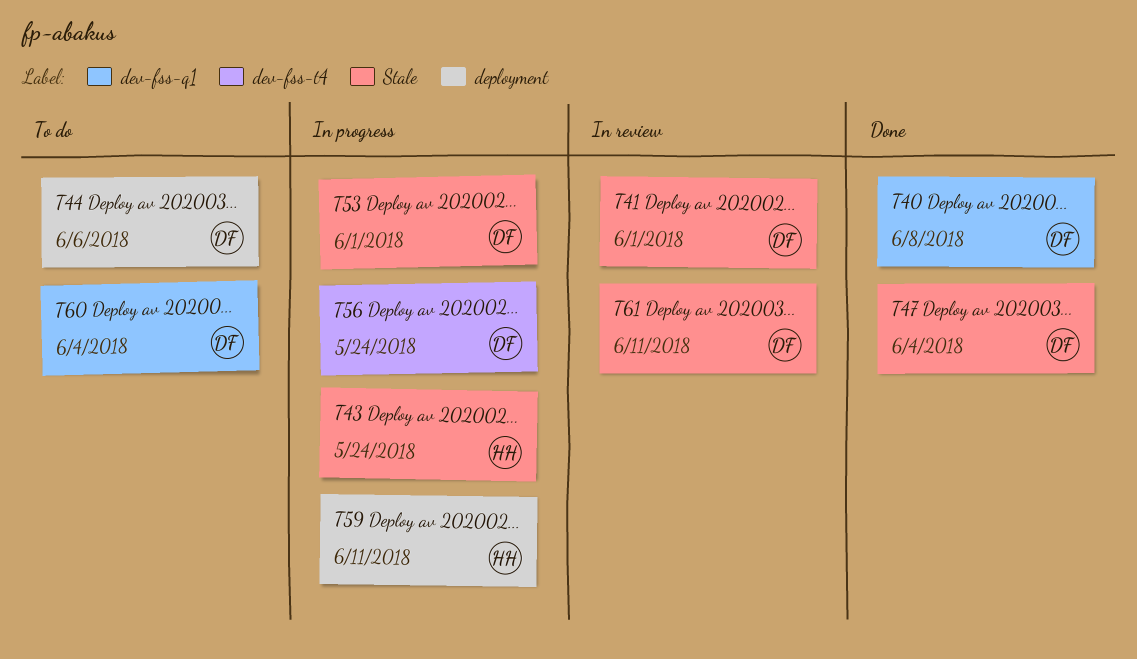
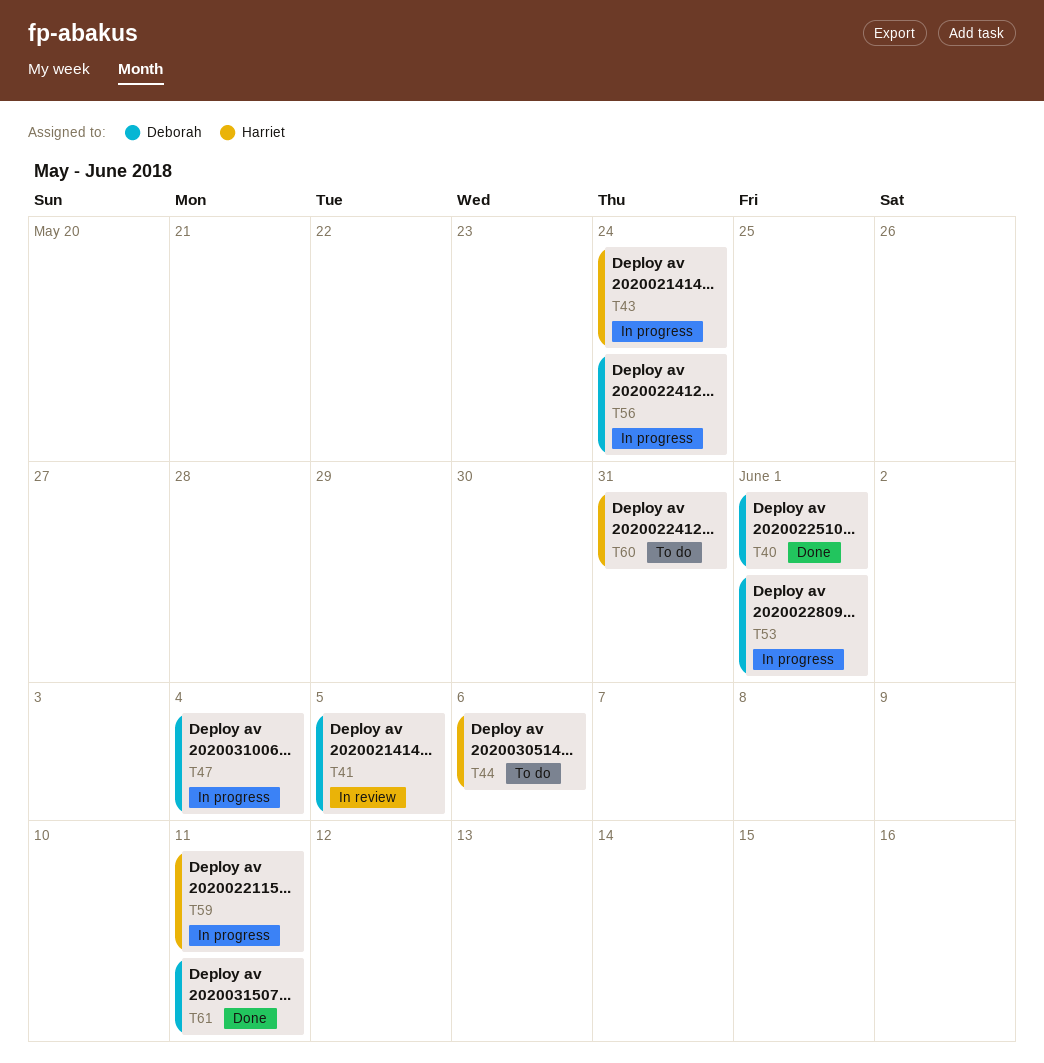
T40, due: Jun 8 -> Jun 1
T41, due: Jun 1 -> Jun 5
T44, owner: Deborah -> Harriet
T47, status: Done -> In progress
T60, owner: Deborah -> Harriet
T60, due: Jun 4 -> May 31
T61, status: In review -> Done

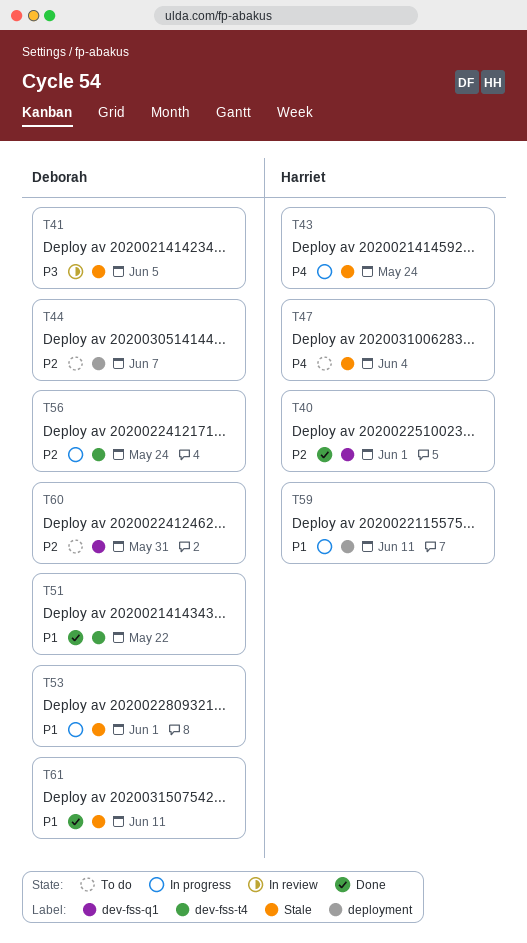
T40, owner: Deborah -> Harriet
T44, owner: Harriet -> Deborah
T44, due: Jun 6 -> Jun 7
T47, status: In progress -> To do
T47, owner: Deborah -> Harriet
T51: none -> present
T60, owner: Harriet -> Deborah

